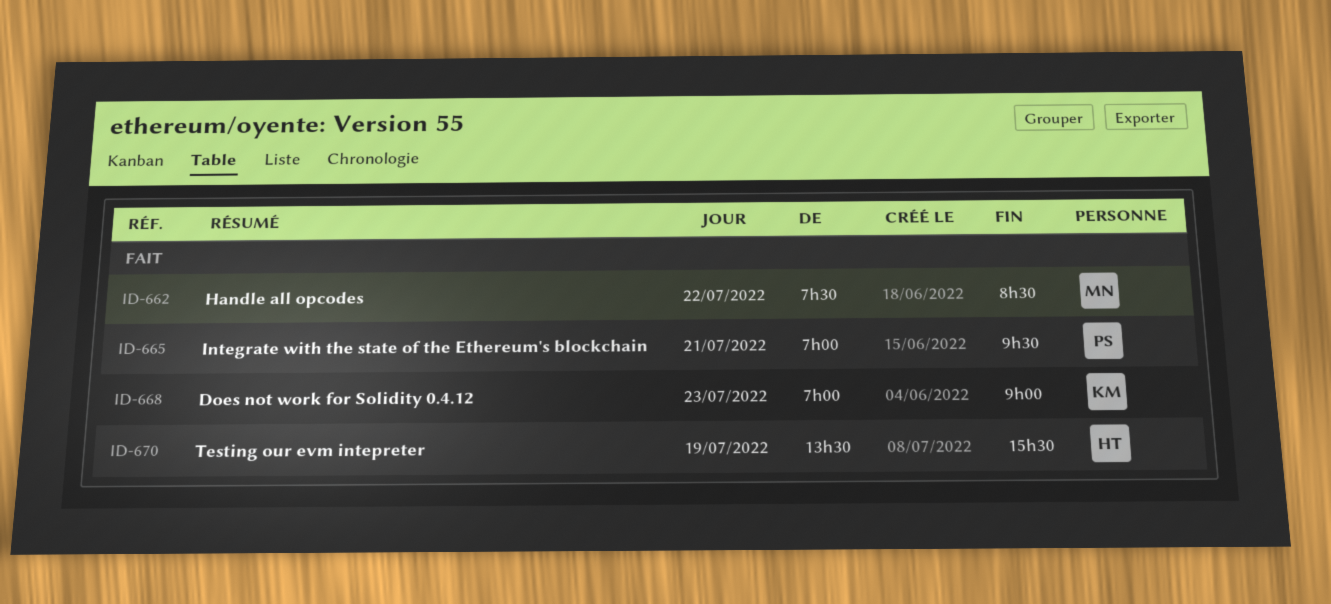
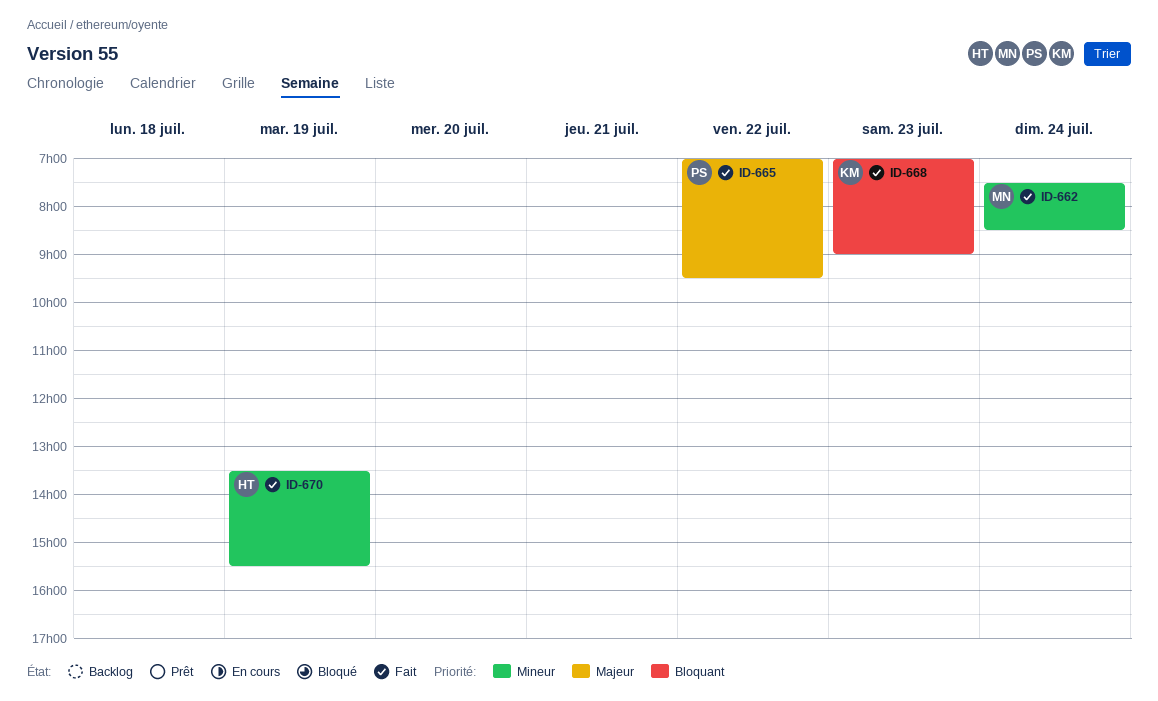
ID-662, day: Jul 22 -> Jul 24
ID-665, day: Jul 21 -> Jul 22

